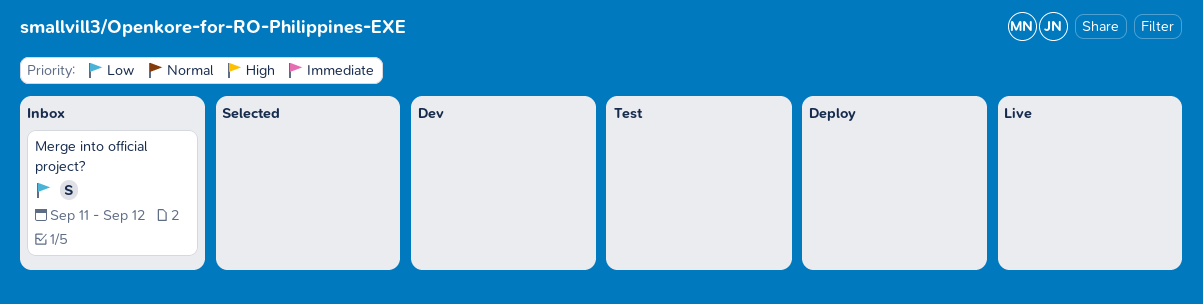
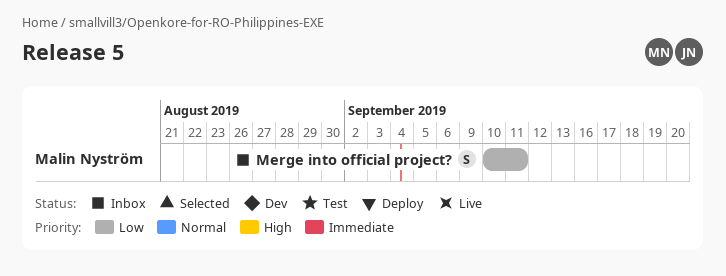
Merge into official project?, start: Sep 11 -> Sep 10
Merge into official project?, due: Sep 12 -> Sep 11

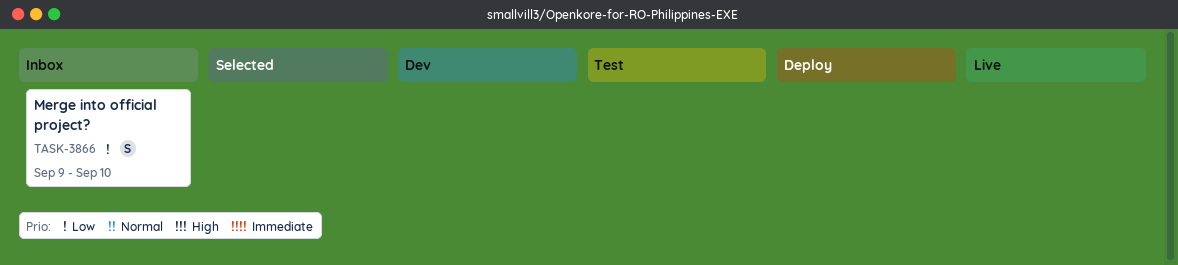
Merge into official project?, start: Sep 10 -> Sep 9
Merge into official project?, due: Sep 11 -> Sep 10

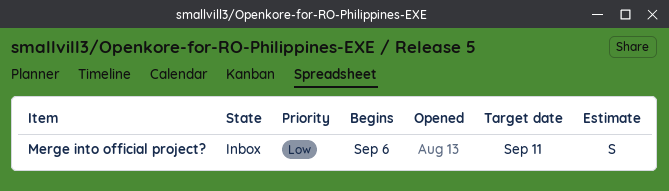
Merge into official project?, start: Sep 9 -> Sep 6
Merge into official project?, due: Sep 10 -> Sep 11

